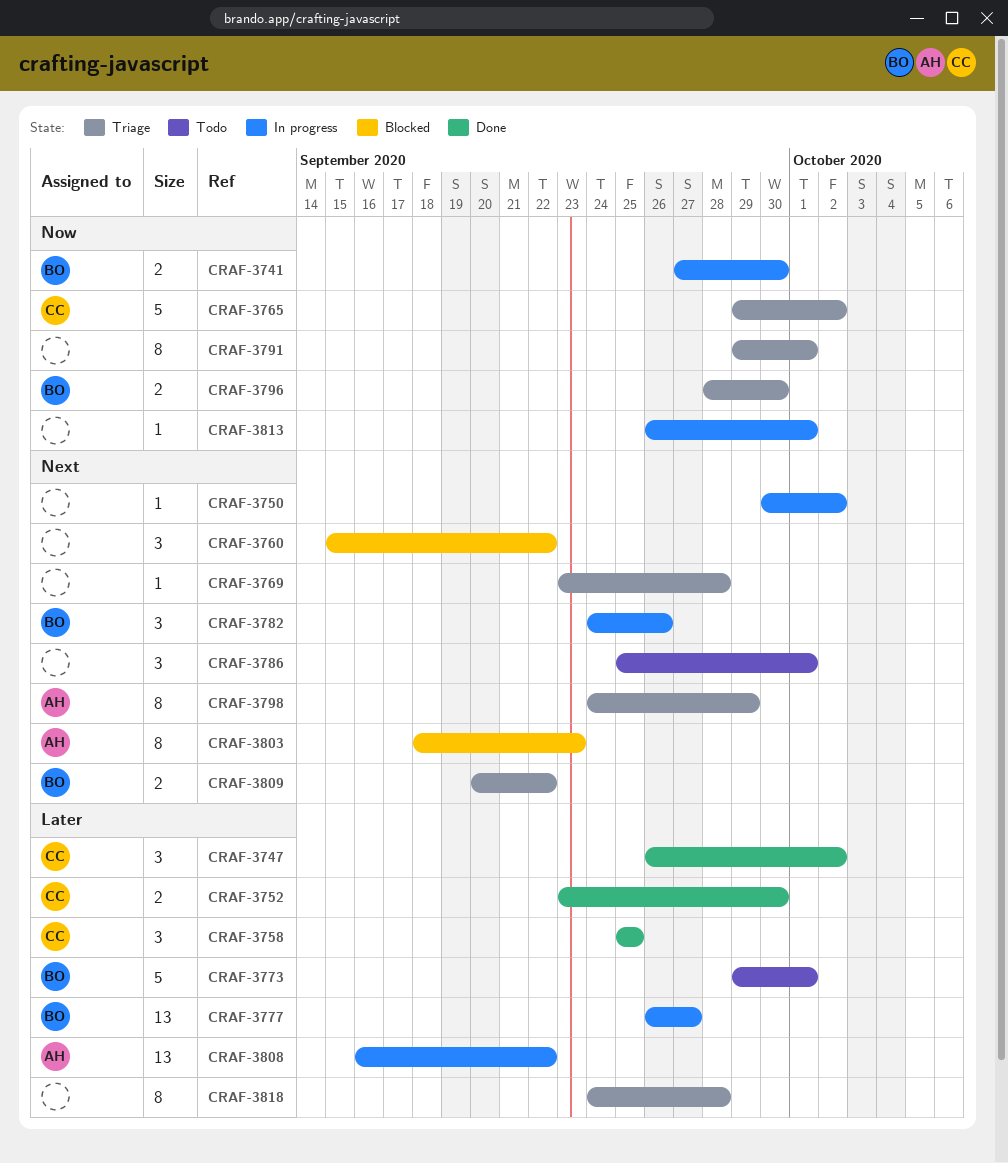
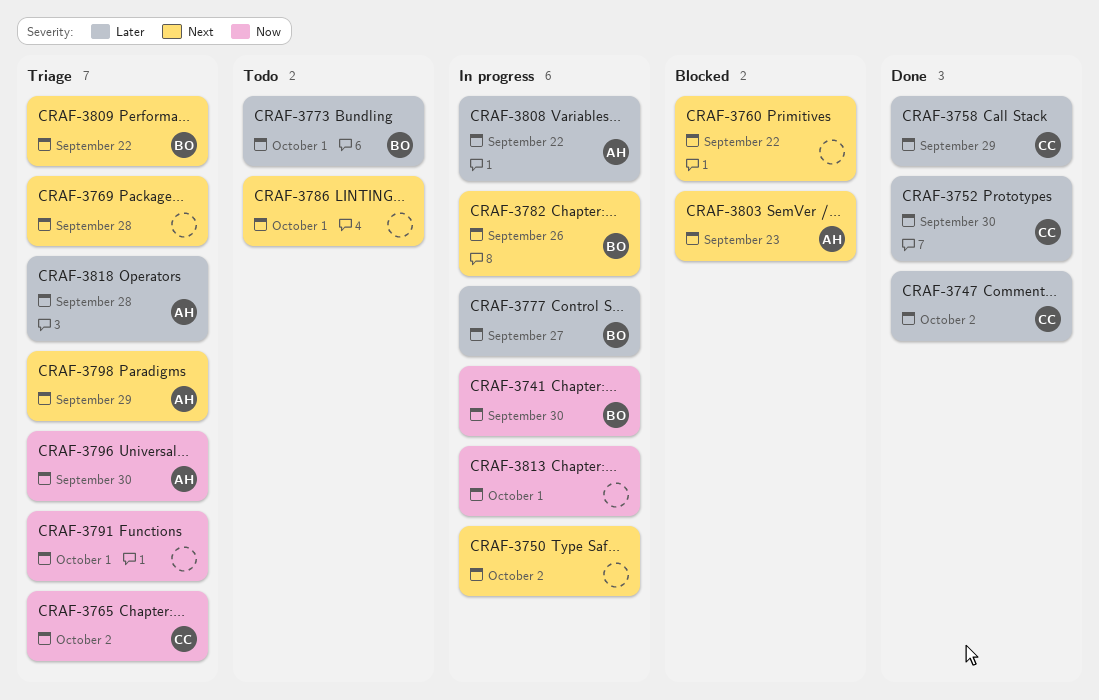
CRAF-3758, due: Sep 25 -> Sep 29
CRAF-3796, owner: BO -> AH
CRAF-3818, owner: none -> AH

